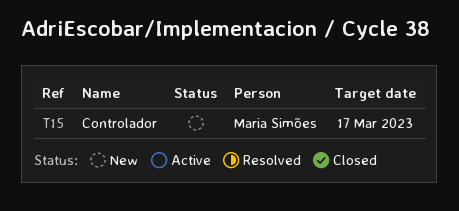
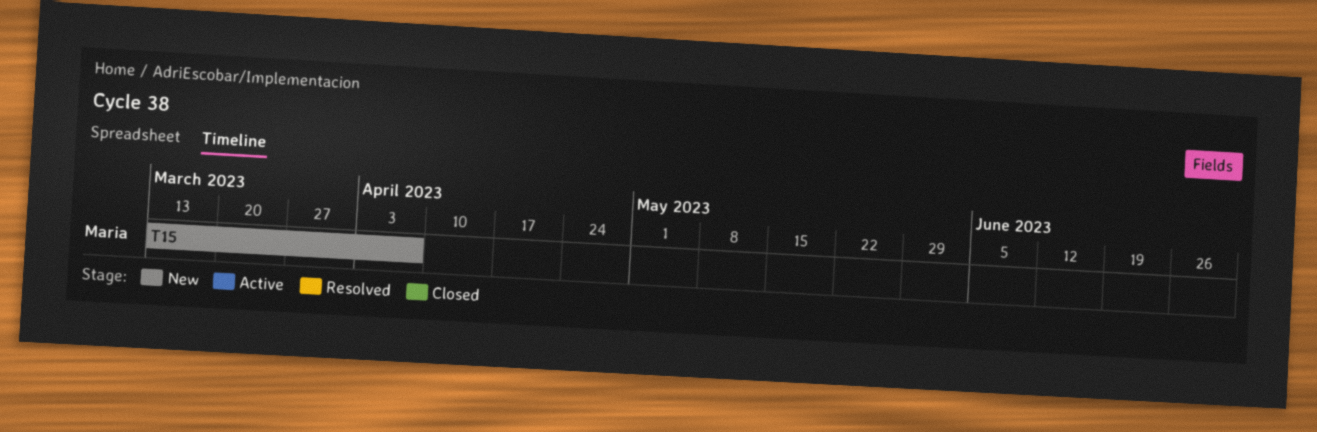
T15, due: Mar 17 -> Apr 7

